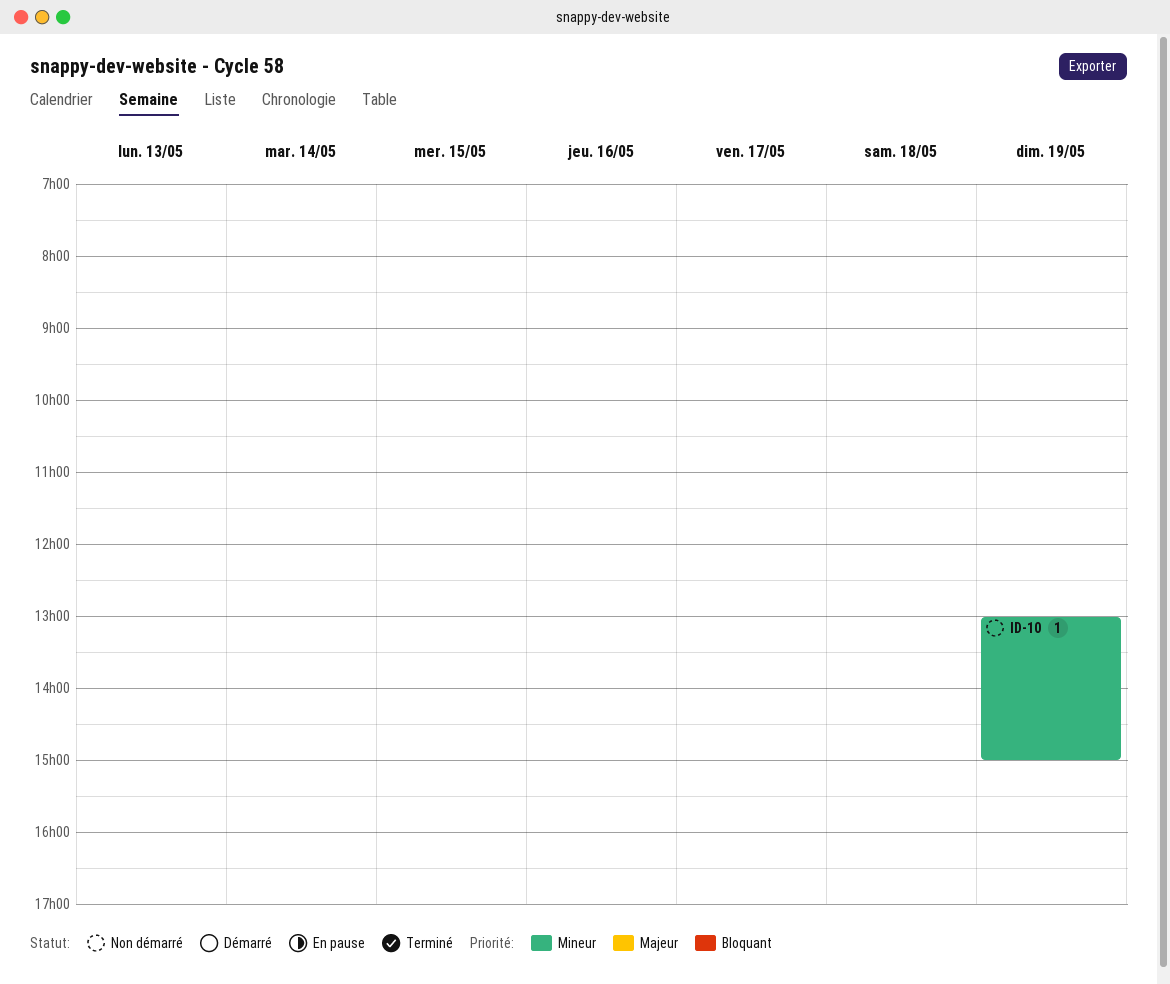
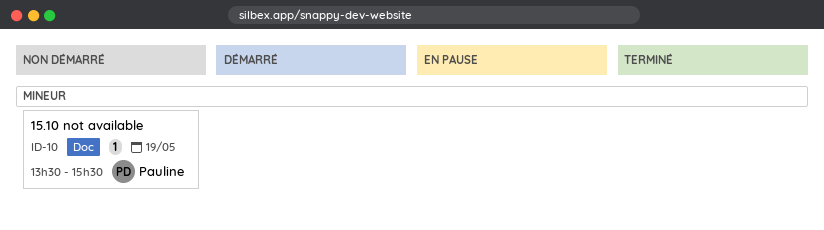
ID-10, begins: 13:00 -> 13:30
ID-10, ends: 15:00 -> 15:30

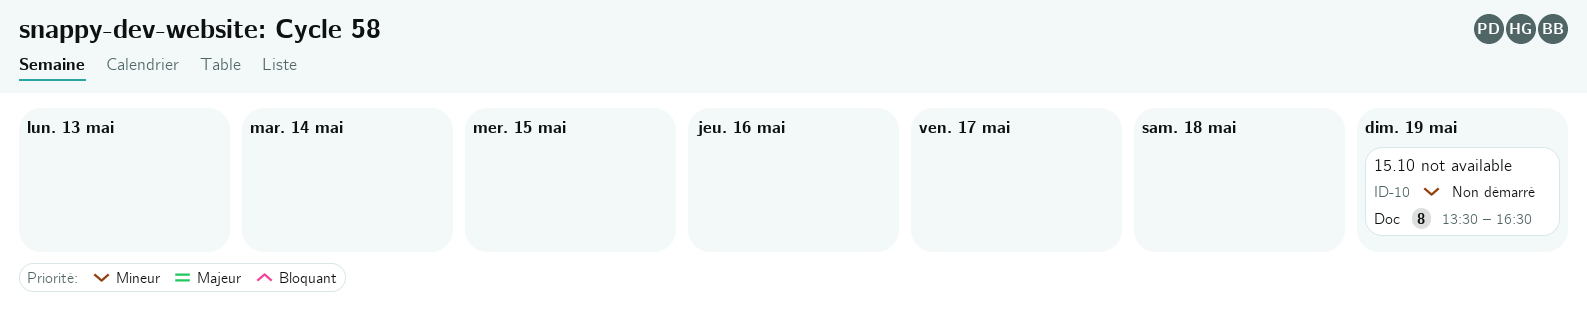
ID-10, estimate: 1 -> 8
ID-10, ends: 15:30 -> 16:30

